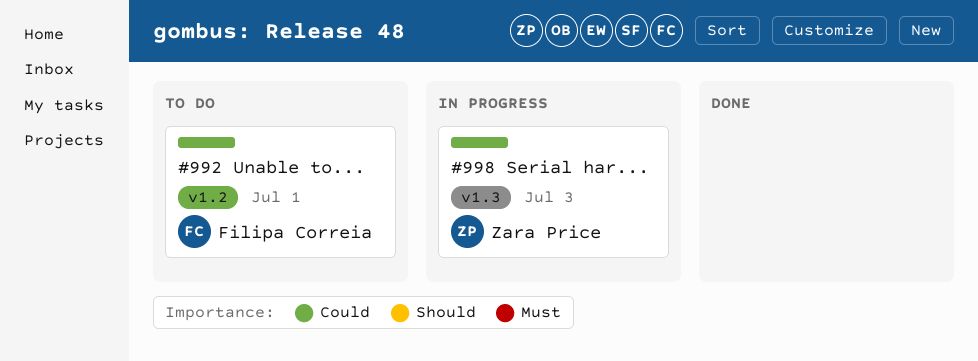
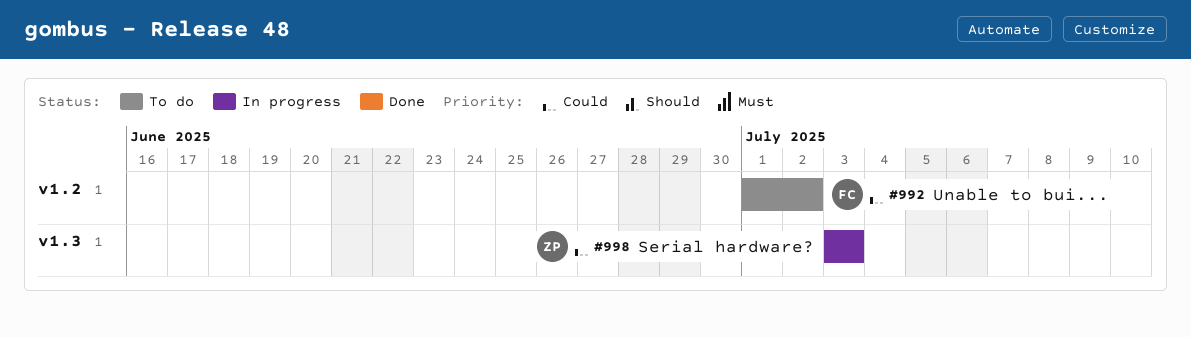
#992, due: Jul 1 -> Jul 2

